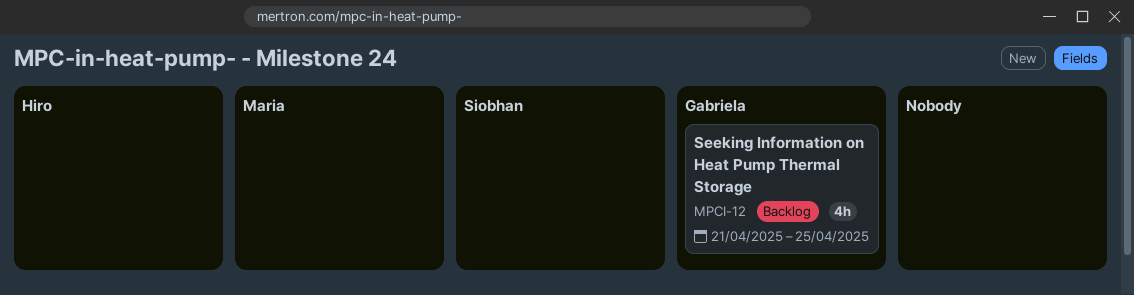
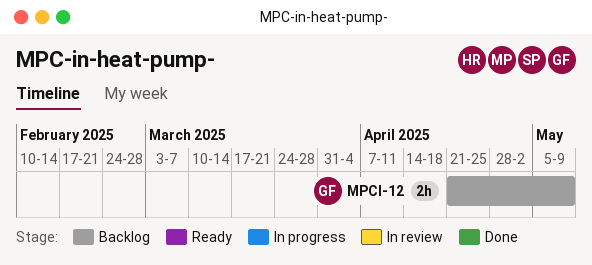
MPCI-12, estimate: 4h -> 2h
MPCI-12, due: Apr 25 -> May 9

